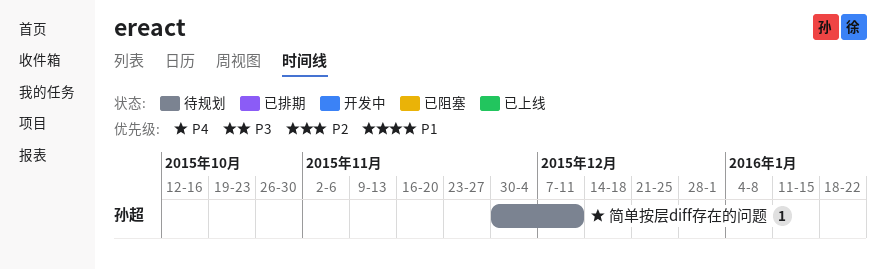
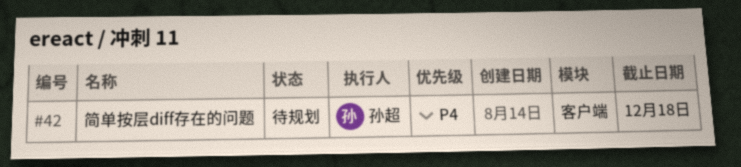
简单按层diff存在的问题, due: Dec 11 -> Dec 18

